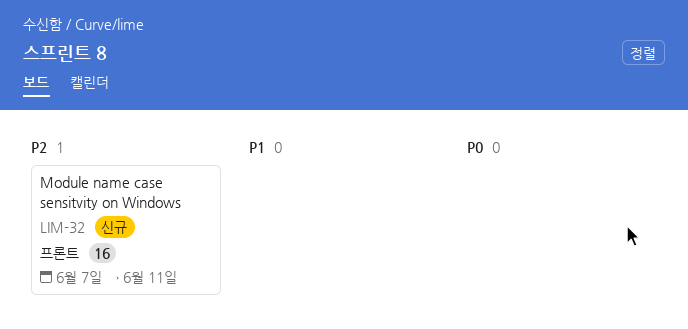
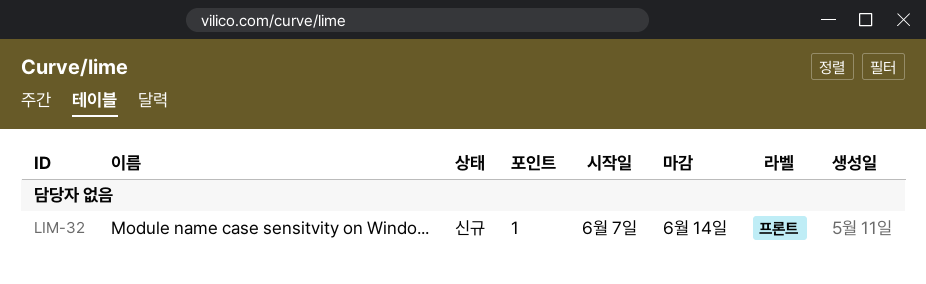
LIM-32, estimate: 16 -> 1
LIM-32, due: Jun 11 -> Jun 14

